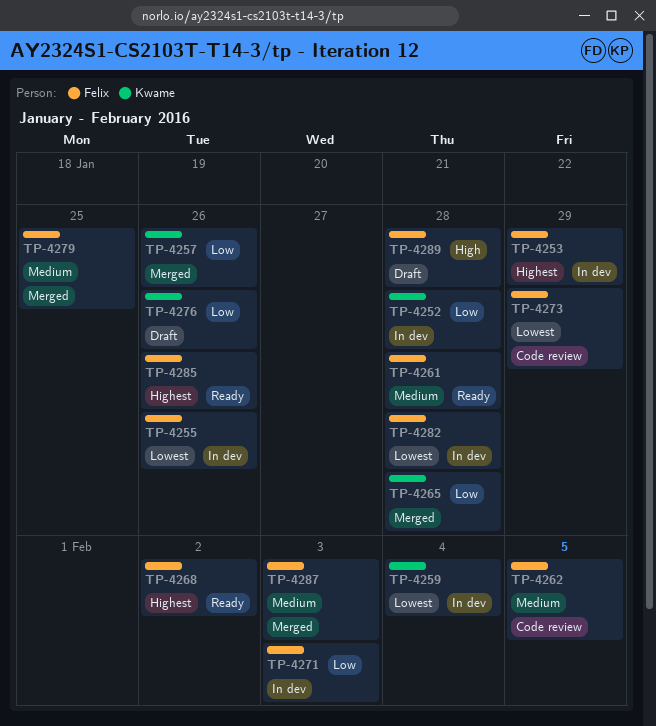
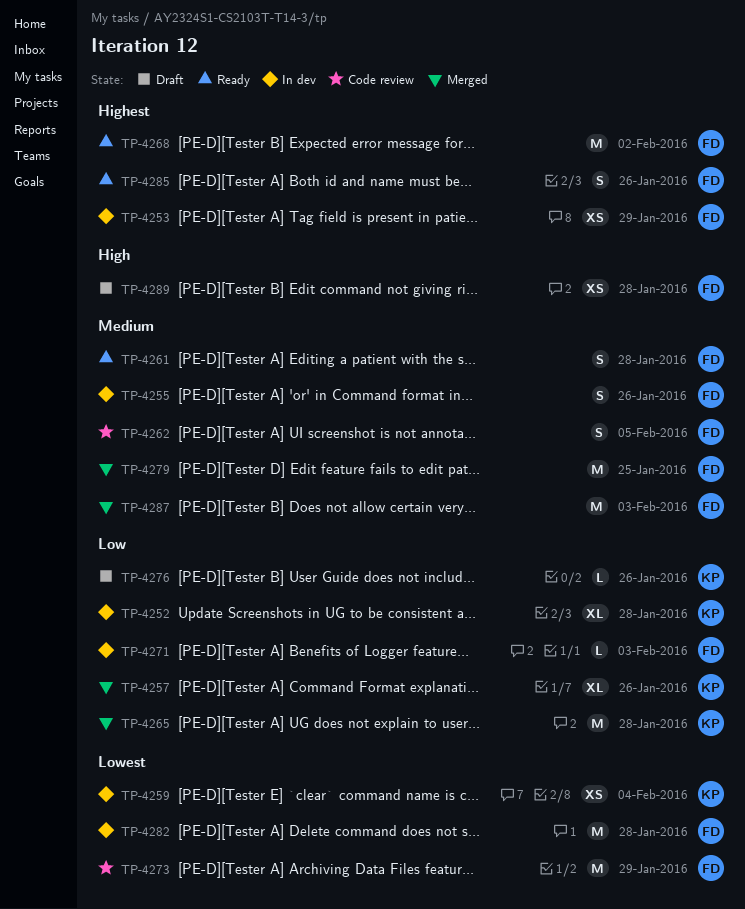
TP-4255, priority: Lowest -> Medium

